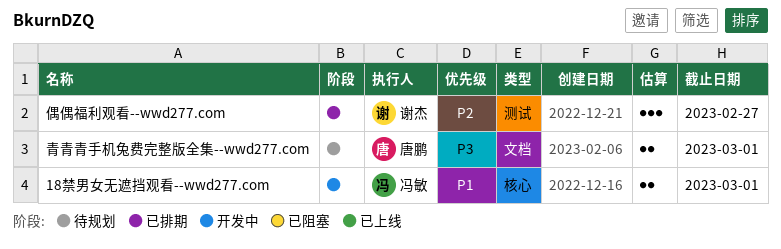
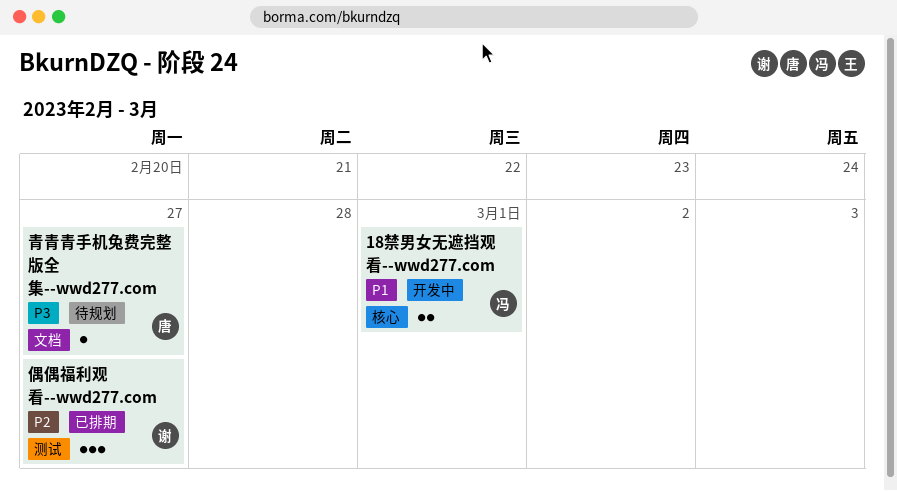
青青青手机兔费完整版全集--wwd277.com, estimate: 2 -> 1
青青青手机兔费完整版全集--wwd277.com, due: Mar 1 -> Feb 27

